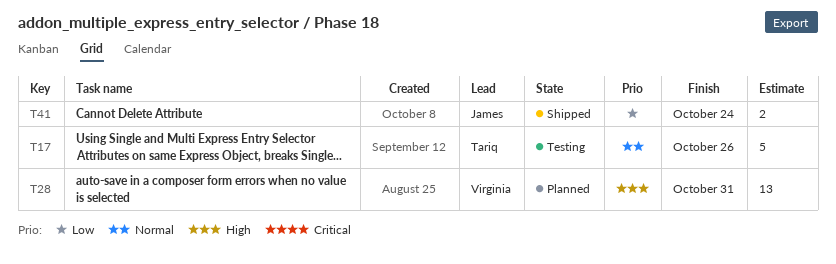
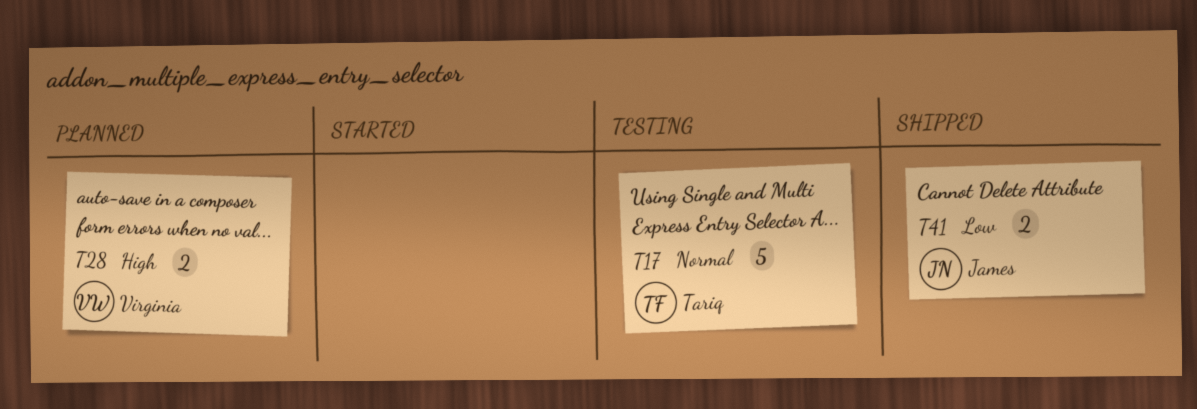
T28, estimate: 13 -> 2

